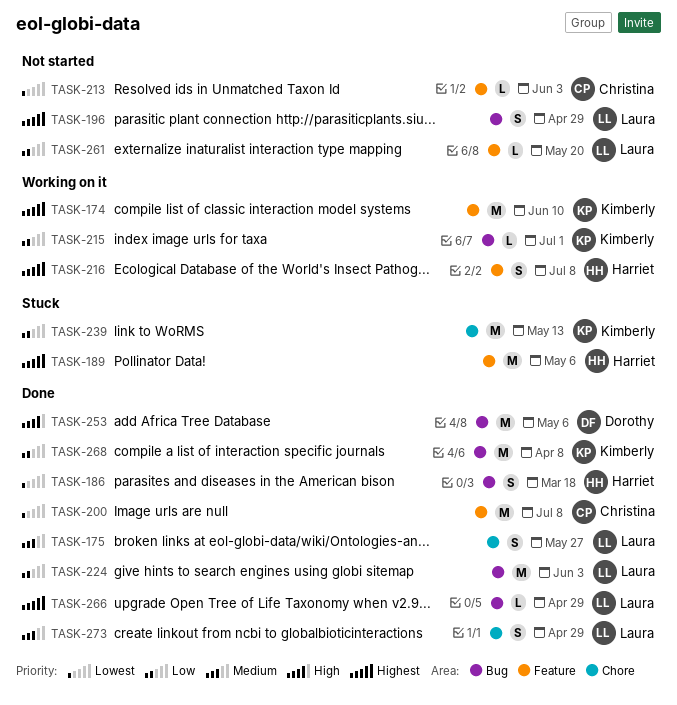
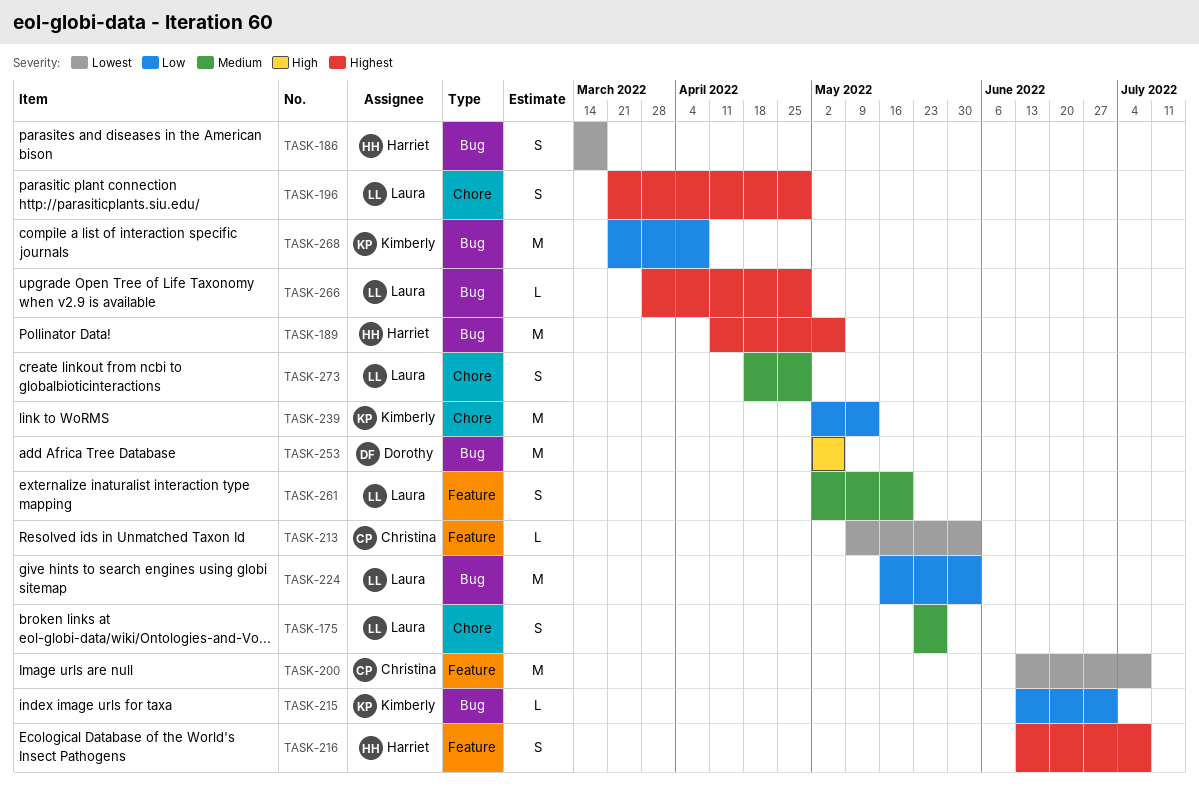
TASK-174: present -> none
TASK-189, label: Feature -> Bug
TASK-196, label: Bug -> Chore
TASK-261, priority: Low -> Medium
TASK-261, estimate: L -> S

